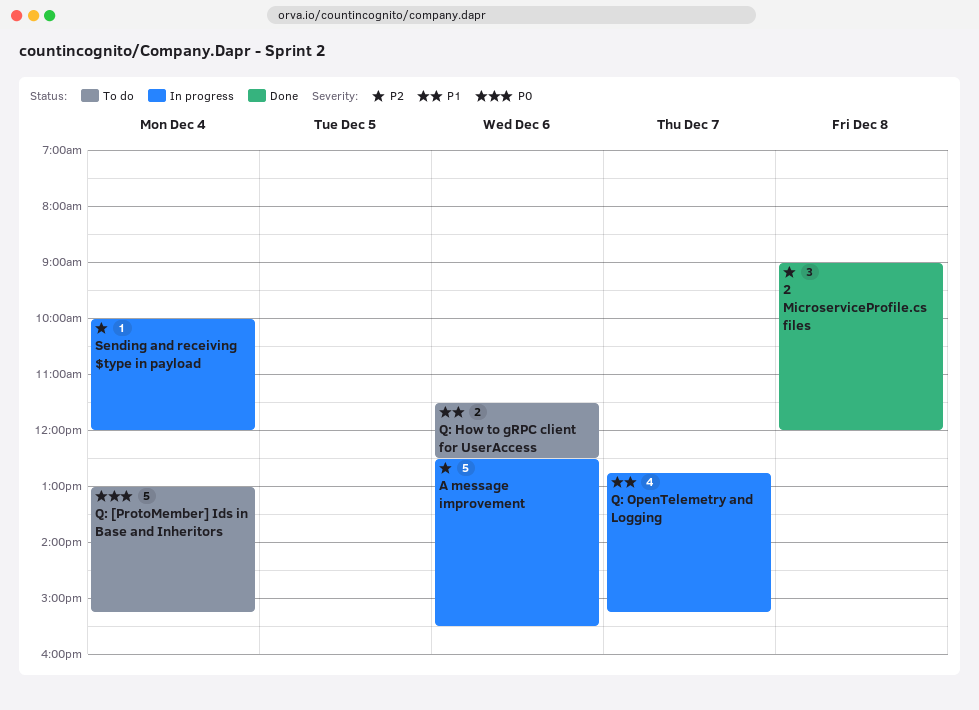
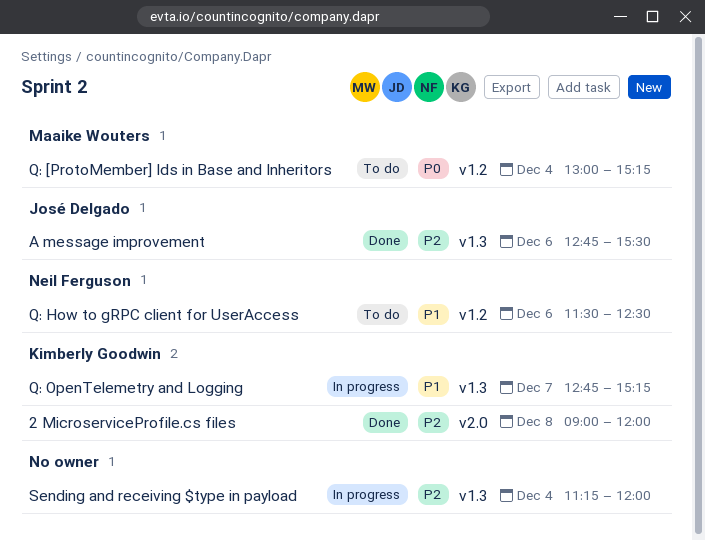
A message improvement, status: In progress -> Done
A message improvement, begins: 12:30 -> 12:45
Sending and receiving $type in payload, begins: 10:00 -> 11:15

